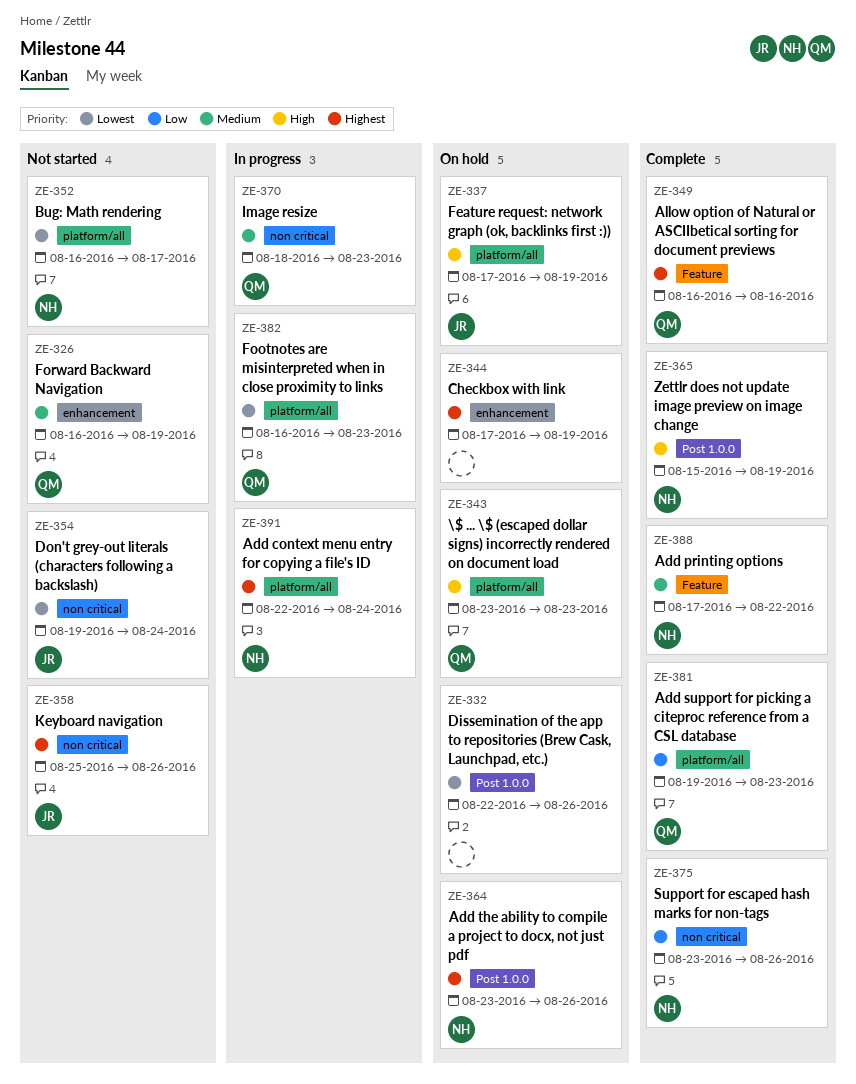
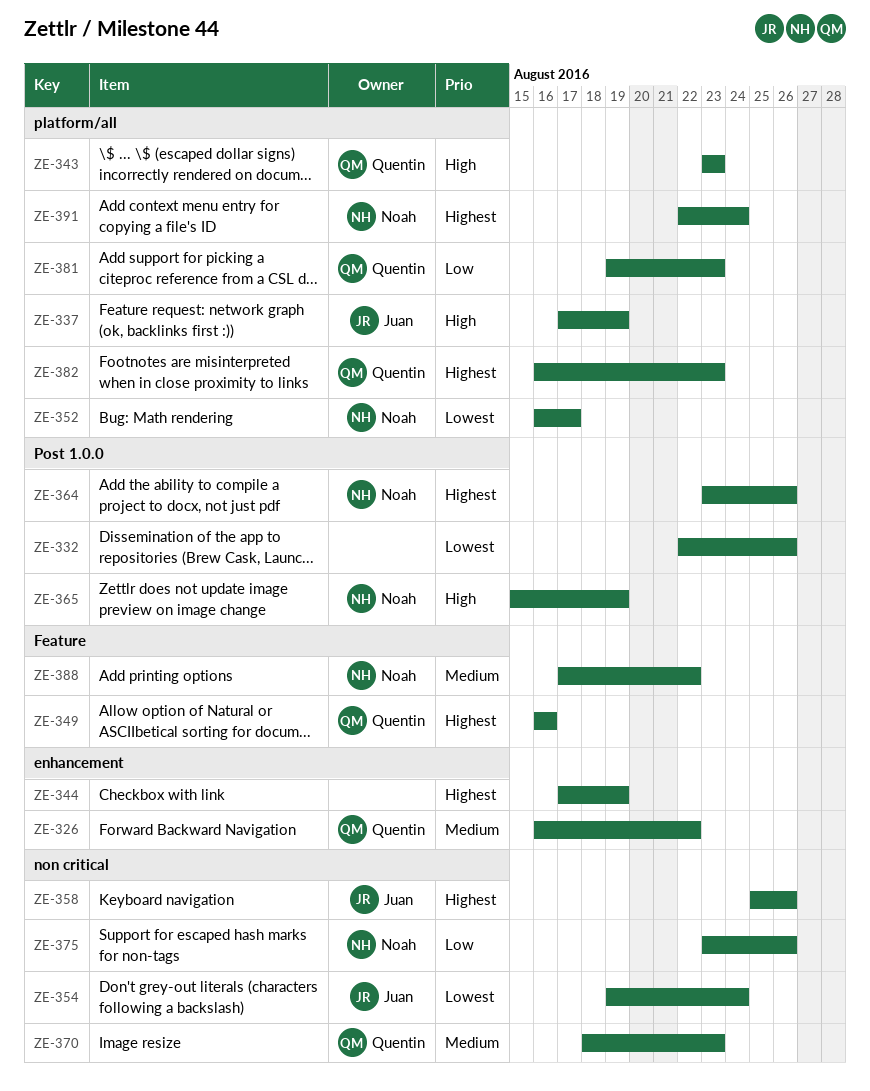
ZE-326, due: Aug 19 -> Aug 22
ZE-382, priority: Lowest -> Highest

